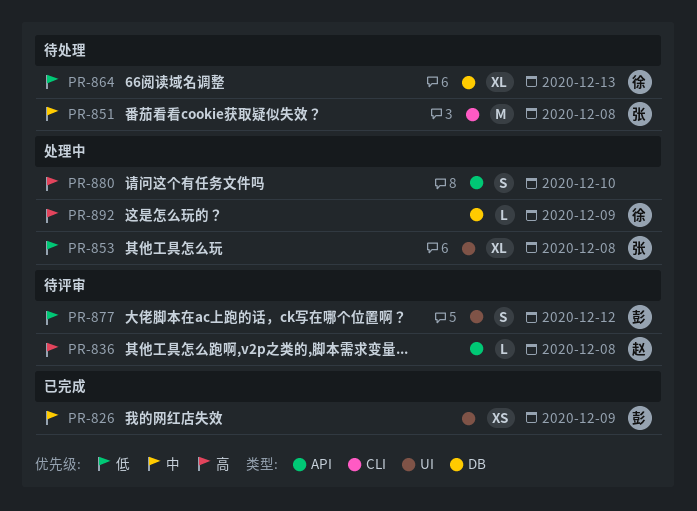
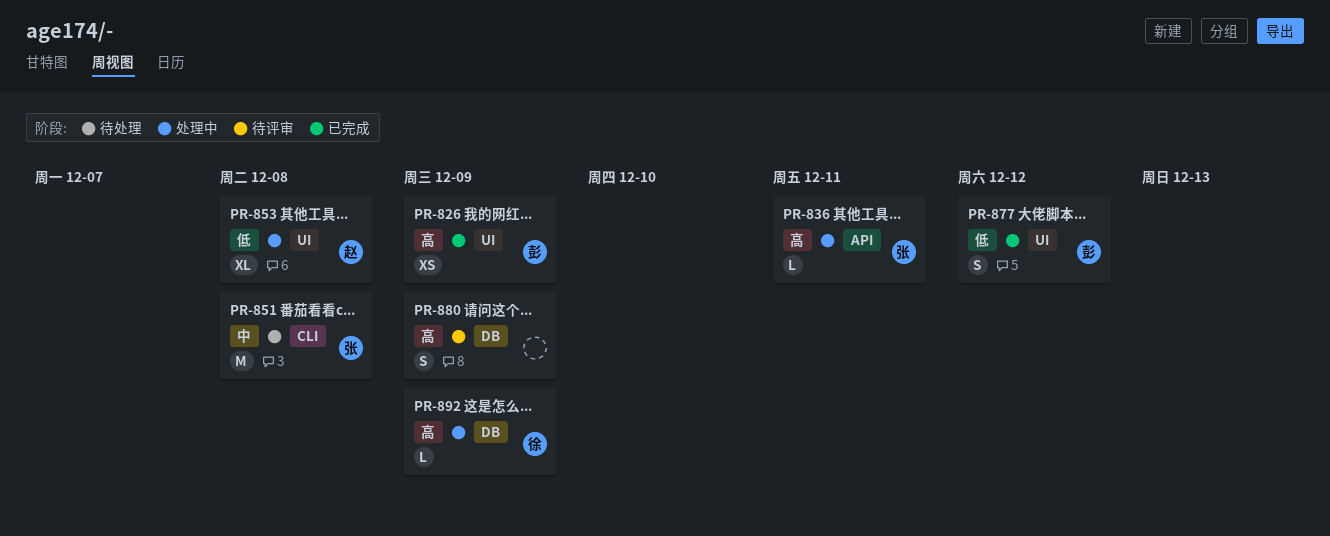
PR-826, priority: 中 -> 高
PR-836, status: 待评审 -> 处理中
PR-836, owner: 赵 -> 张
PR-836, due: Dec 8 -> Dec 11
PR-853, owner: 张 -> 赵
PR-864: present -> none
PR-877, status: 待评审 -> 已完成
PR-880, status: 处理中 -> 待评审
PR-880, label: API -> DB
PR-880, due: Dec 10 -> Dec 9

